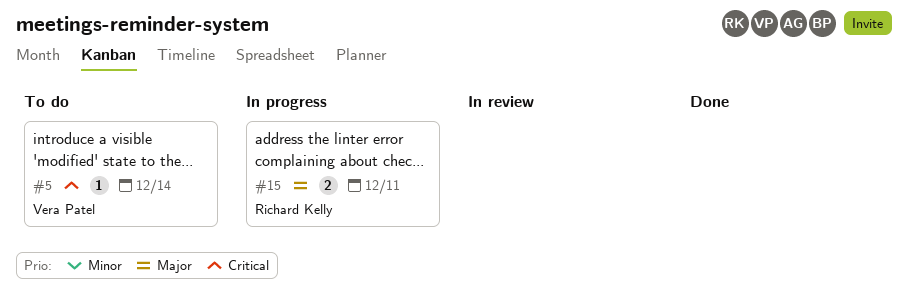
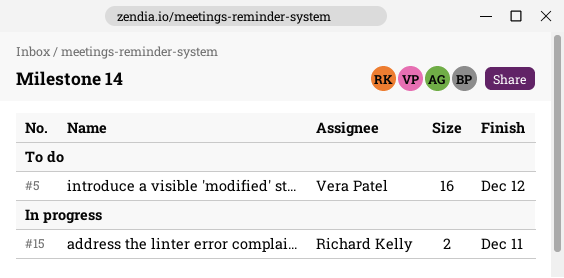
#5, estimate: 1 -> 16
#5, due: Dec 14 -> Dec 12

